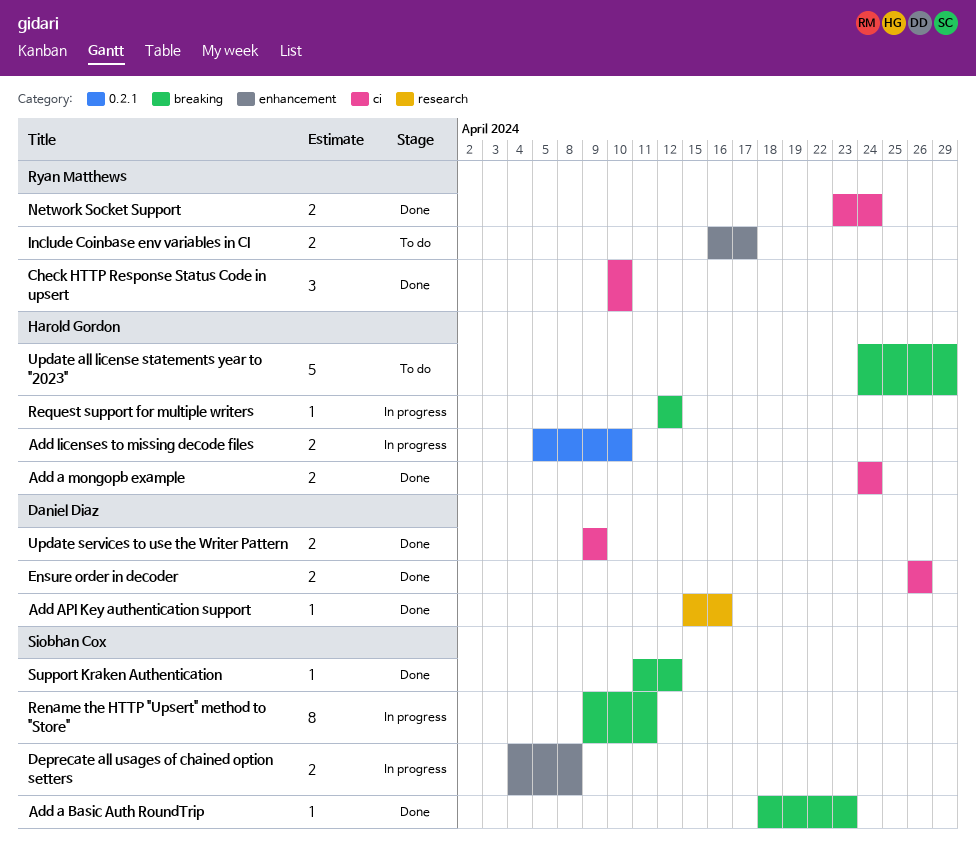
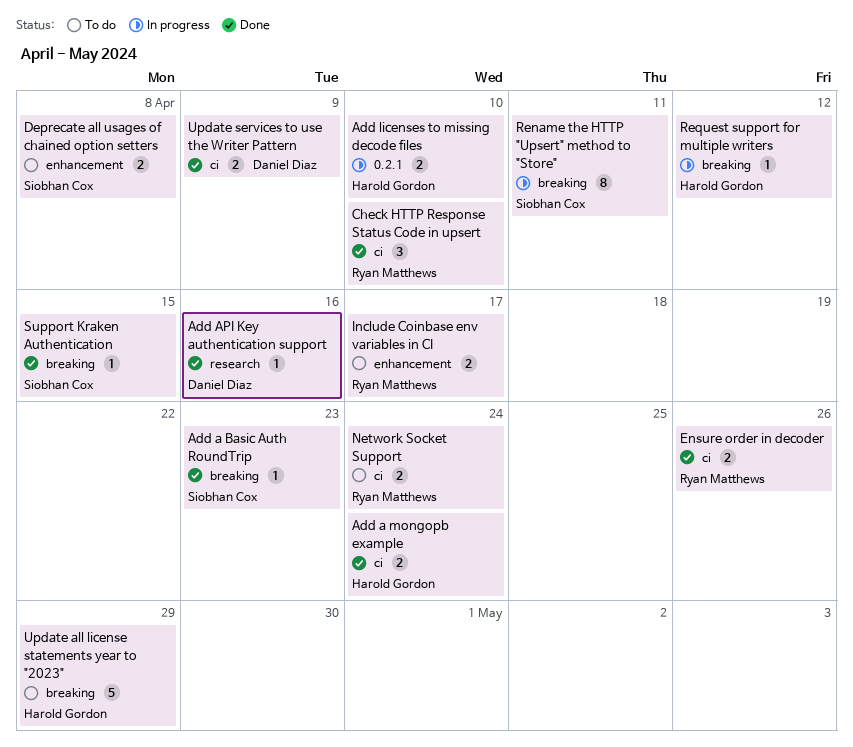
Deprecate all usages of chained option setters, status: In progress -> To do
Ensure order in decoder, owner: Daniel Diaz -> Ryan Matthews
Network Socket Support, status: Done -> To do
Support Kraken Authentication, due: Apr 12 -> Apr 15

